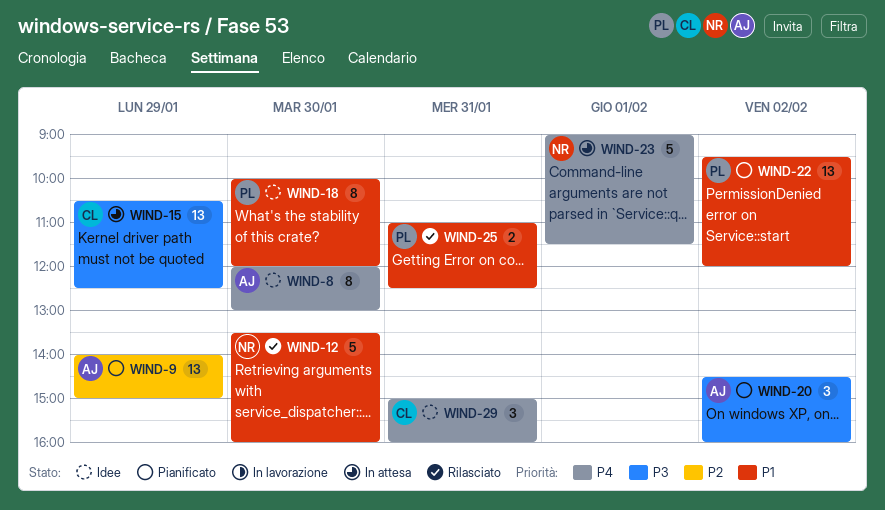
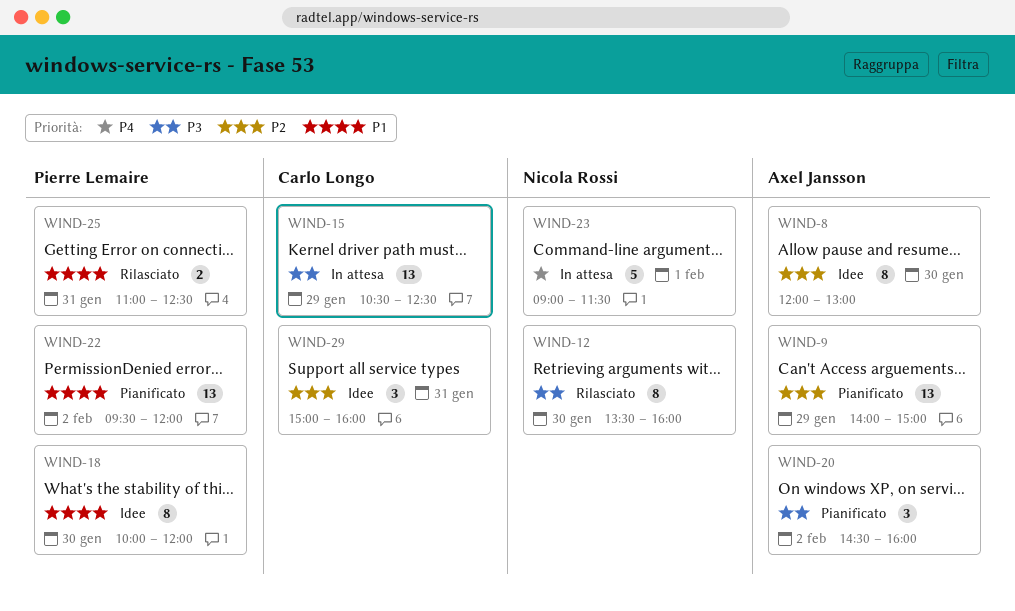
WIND-8, priority: P4 -> P2
WIND-12, priority: P1 -> P3
WIND-12, estimate: 5 -> 8
WIND-29, priority: P4 -> P2

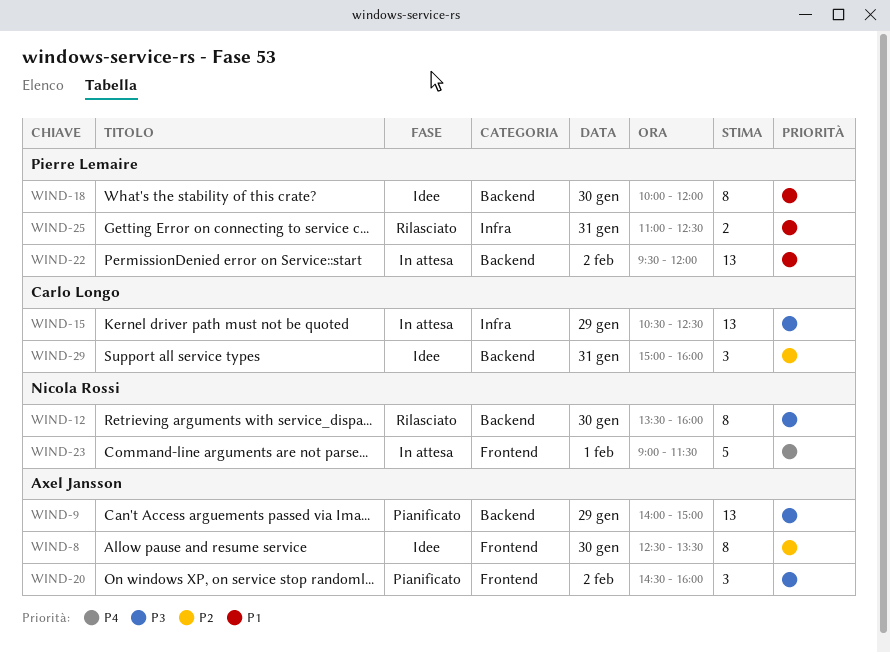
WIND-8, begins: 12:00 -> 12:30
WIND-8, ends: 13:00 -> 13:30
WIND-9, priority: P2 -> P3
WIND-22, status: Pianificato -> In attesa

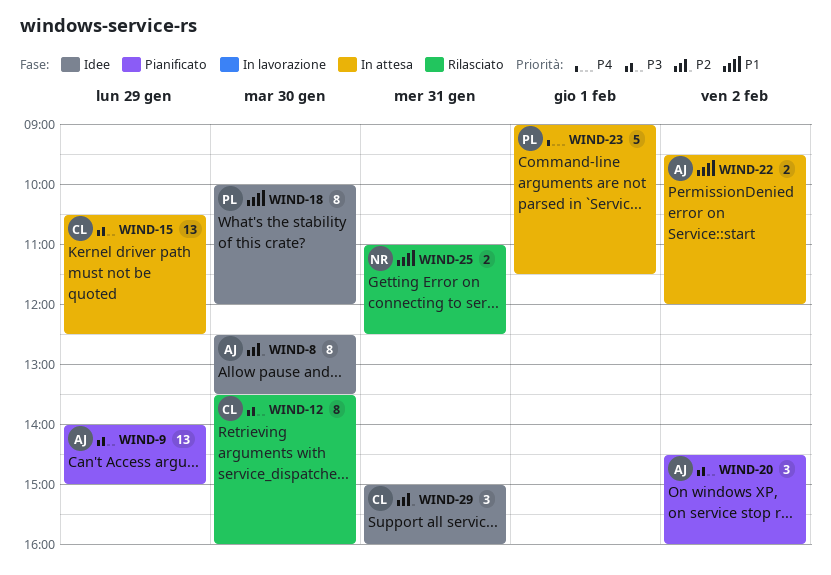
WIND-12, owner: Nicola Rossi -> Carlo Longo
WIND-22, owner: Pierre Lemaire -> Axel Jansson
WIND-22, estimate: 13 -> 2
WIND-23, owner: Nicola Rossi -> Pierre Lemaire
WIND-25, owner: Pierre Lemaire -> Nicola Rossi

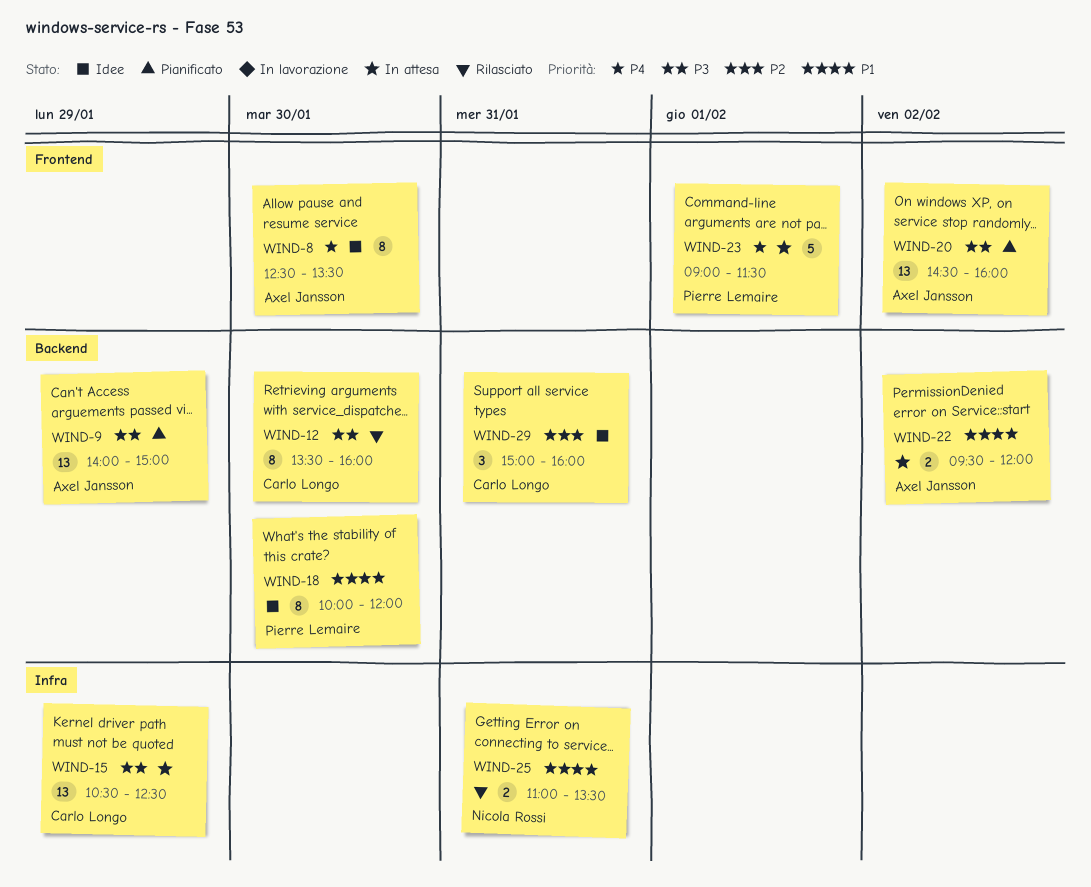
WIND-8, priority: P2 -> P4
WIND-20, estimate: 3 -> 13
WIND-25, ends: 12:30 -> 13:30

